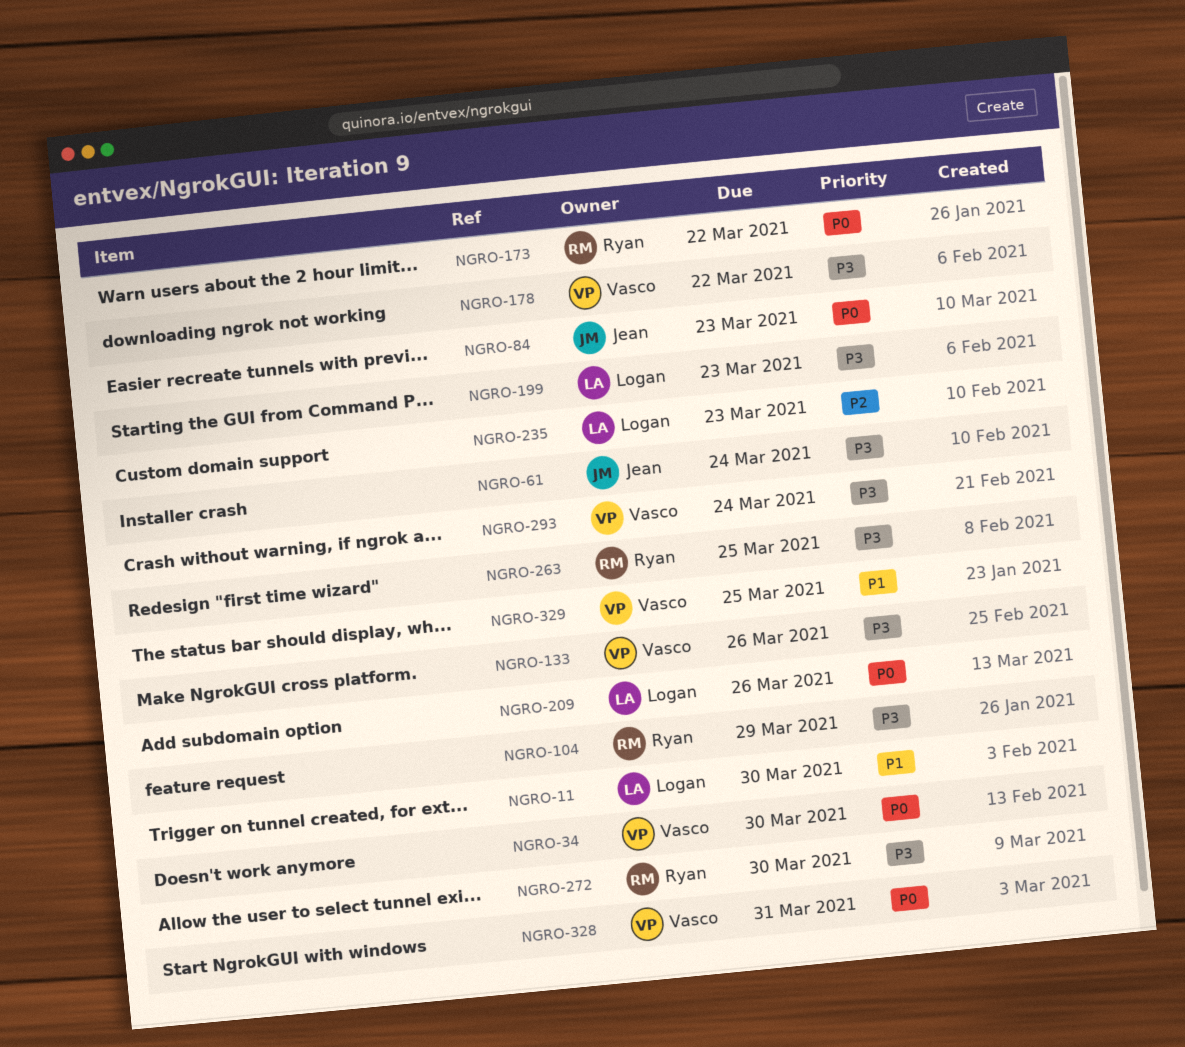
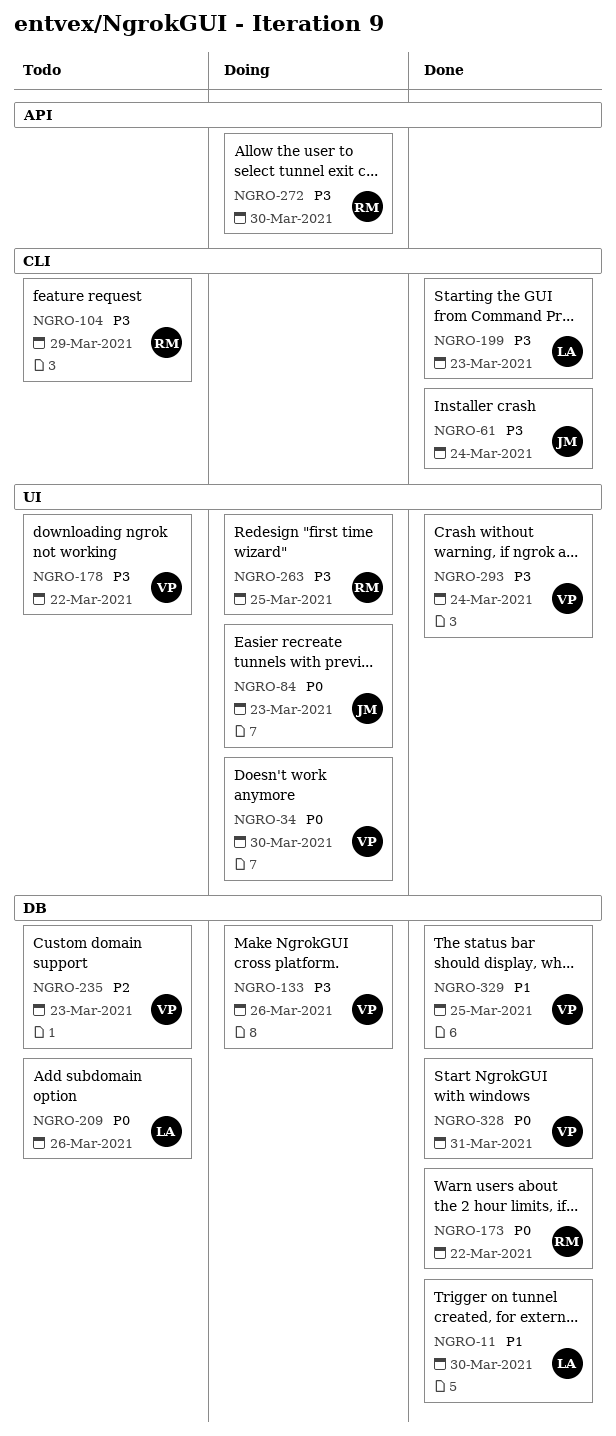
NGRO-235, owner: Logan -> Vasco

